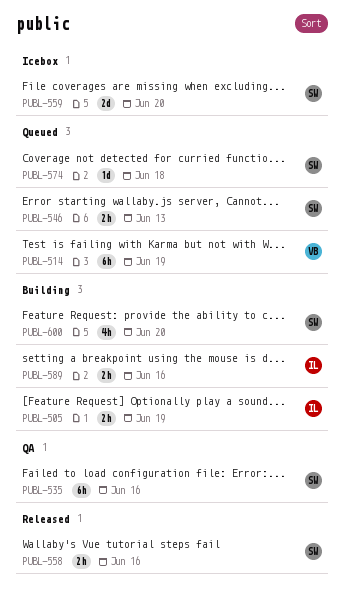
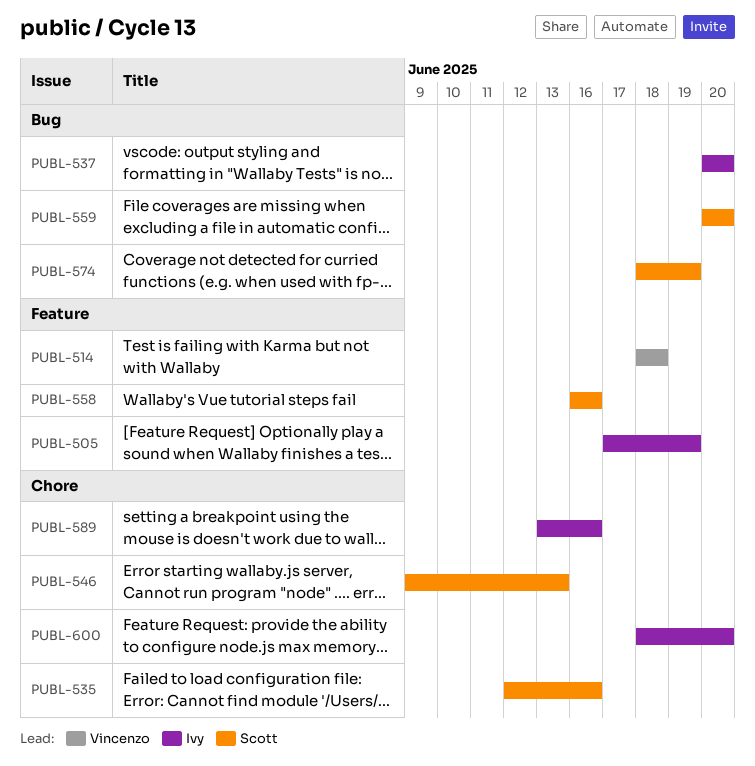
PUBL-514, due: Jun 19 -> Jun 18
PUBL-537: none -> present
PUBL-574, due: Jun 18 -> Jun 19
PUBL-600, owner: Scott -> Ivy

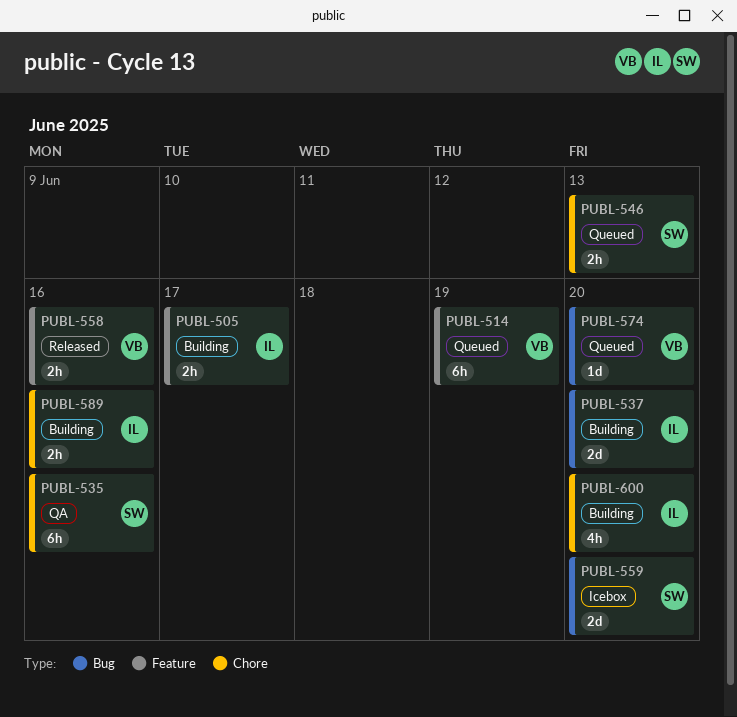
PUBL-505, due: Jun 19 -> Jun 17
PUBL-514, due: Jun 18 -> Jun 19
PUBL-558, owner: Scott -> Vincenzo
PUBL-574, owner: Scott -> Vincenzo
PUBL-574, due: Jun 19 -> Jun 20

